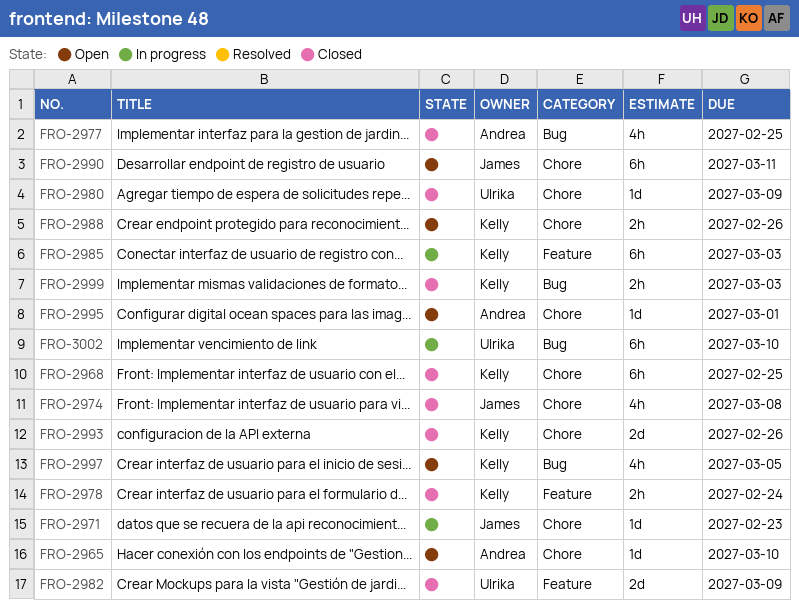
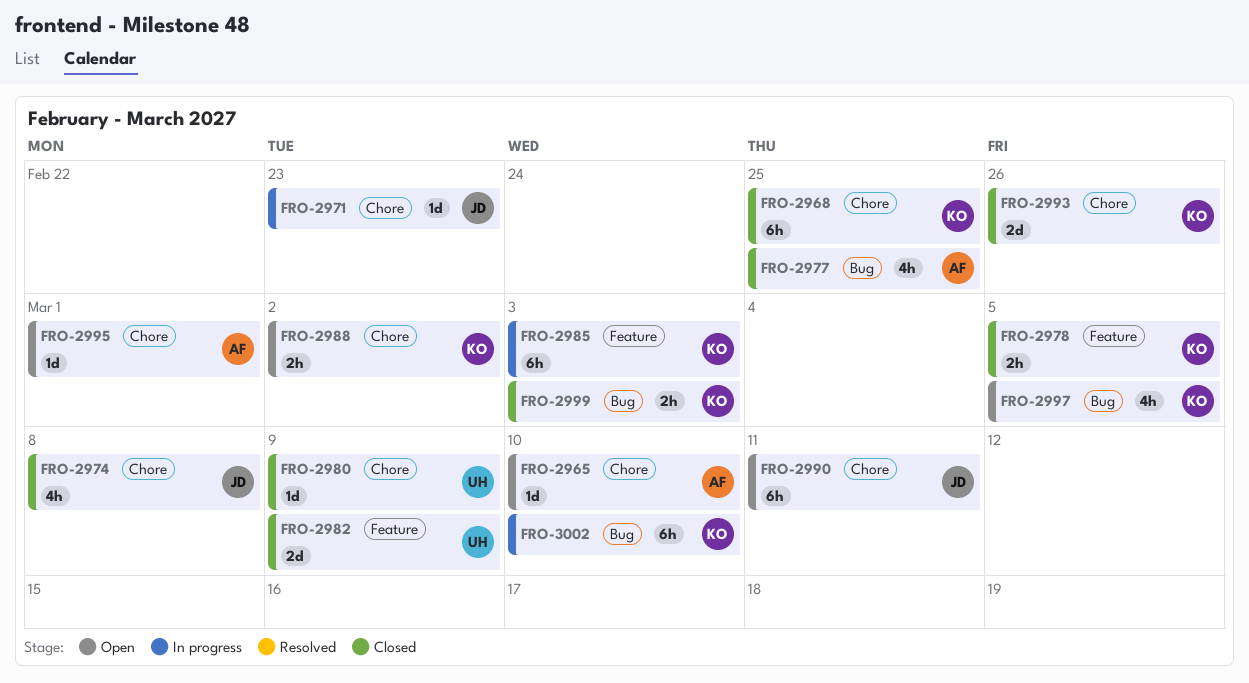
FRO-2978, due: Feb 24 -> Mar 5
FRO-2988, due: Feb 26 -> Mar 2
FRO-3002, owner: Ulrika -> Kelly

